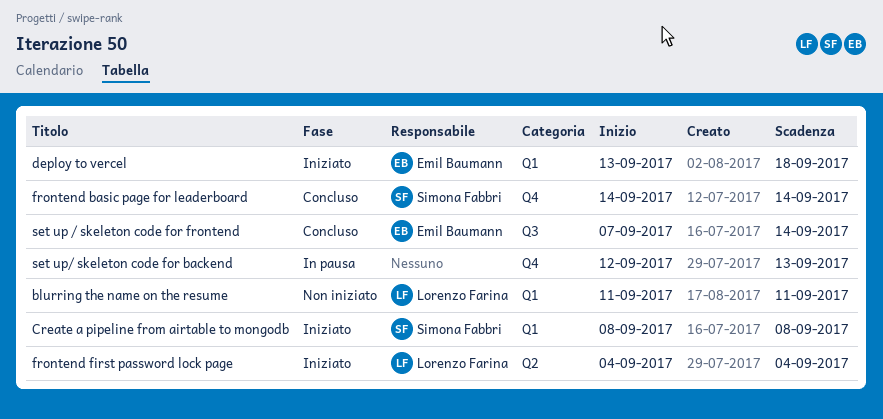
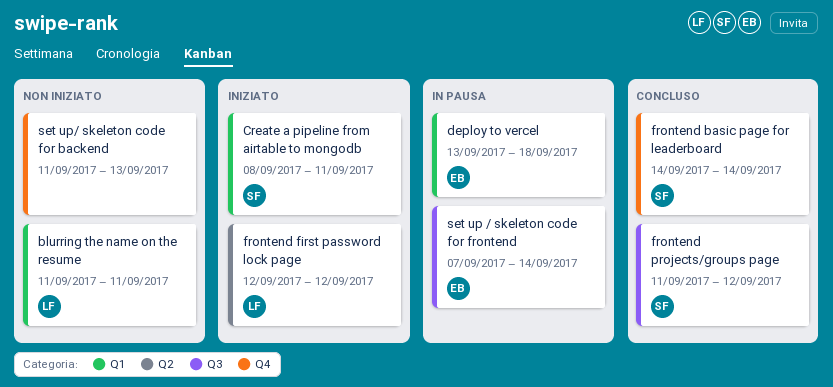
Create a pipeline from airtable to mongodb, due: Sep 8 -> Sep 11
deploy to vercel, status: Iniziato -> In pausa
frontend first password lock page, start: Sep 4 -> Sep 12
frontend first password lock page, due: Sep 4 -> Sep 12
frontend projects/groups page: none -> present
set up / skeleton code for frontend, status: Concluso -> In pausa
set up/ skeleton code for backend, status: In pausa -> Non iniziato
set up/ skeleton code for backend, start: Sep 12 -> Sep 11

